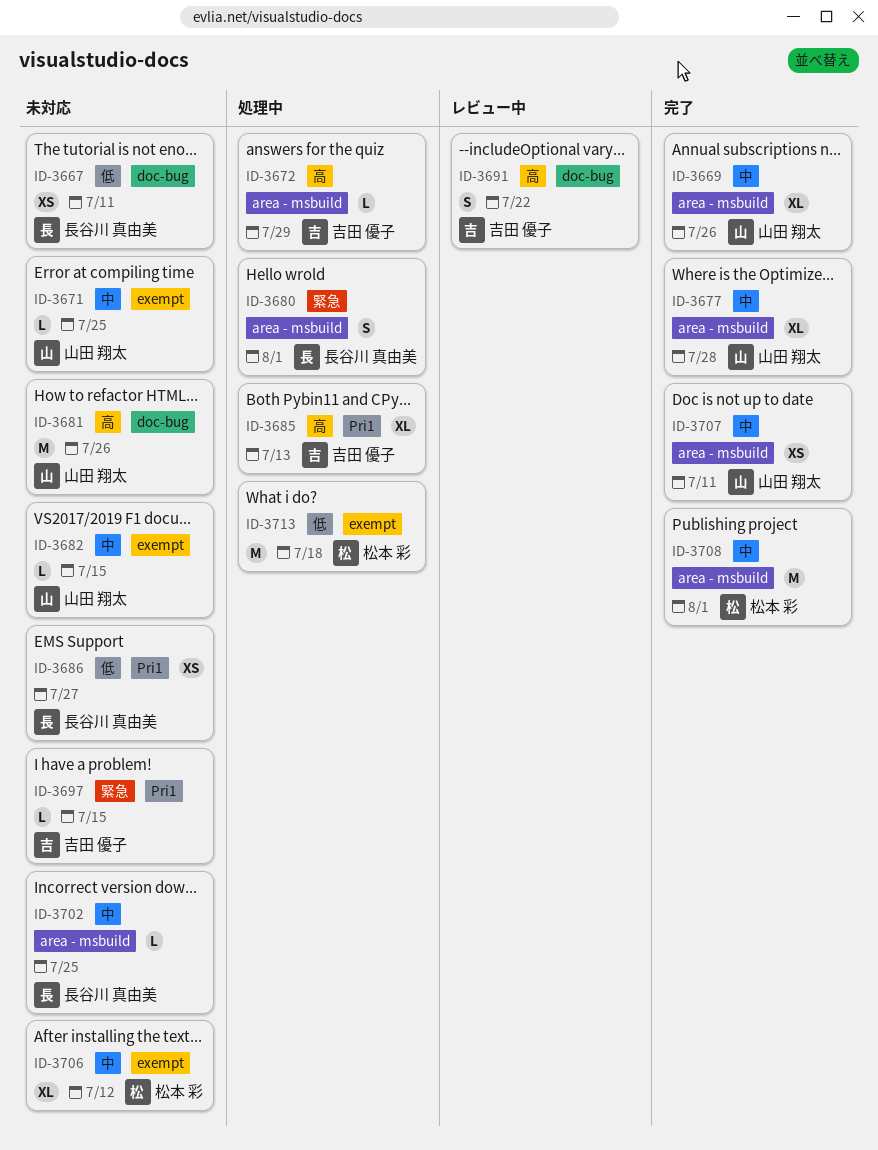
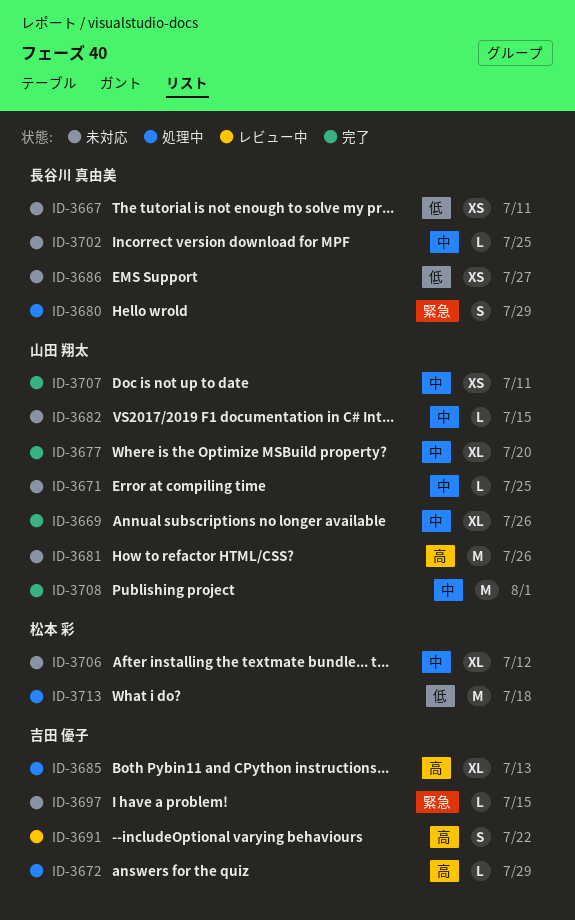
ID-3677, due: Jul 28 -> Jul 20
ID-3680, due: Aug 1 -> Jul 29
ID-3708, owner: 松本 彩 -> 山田 翔太

